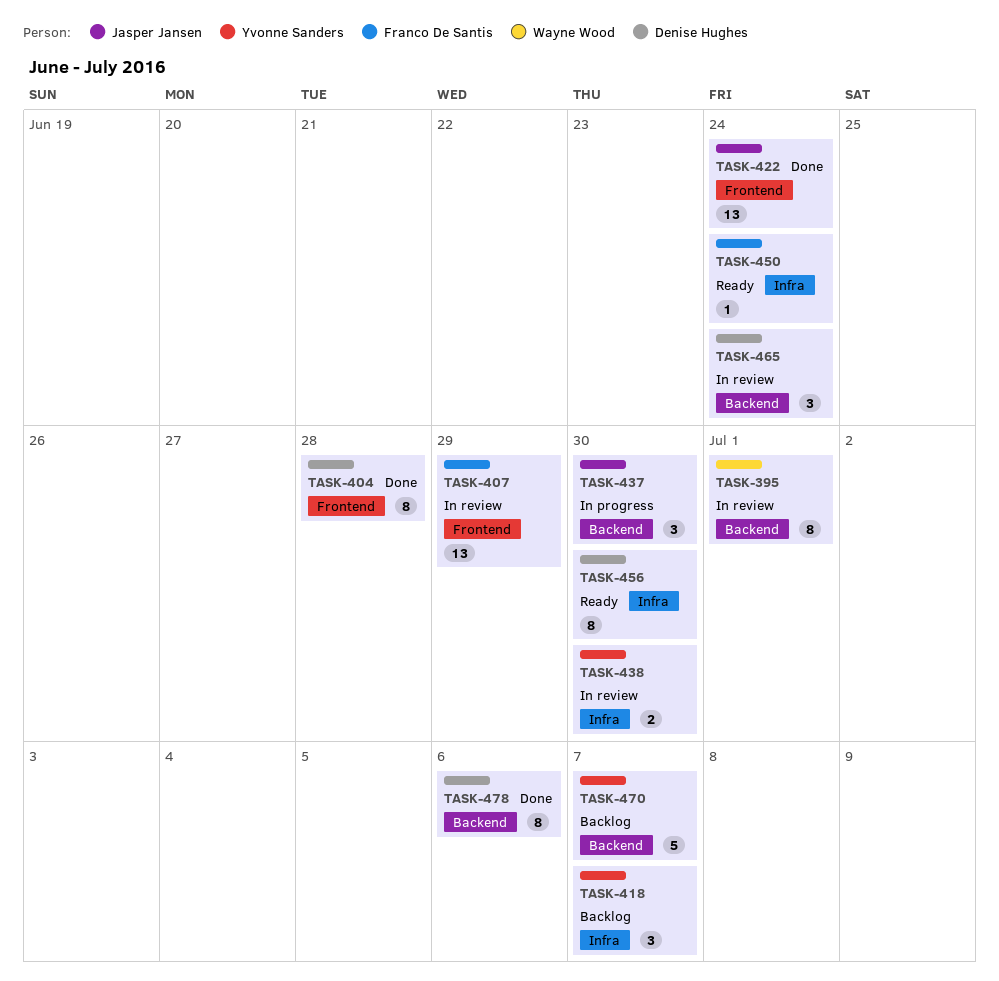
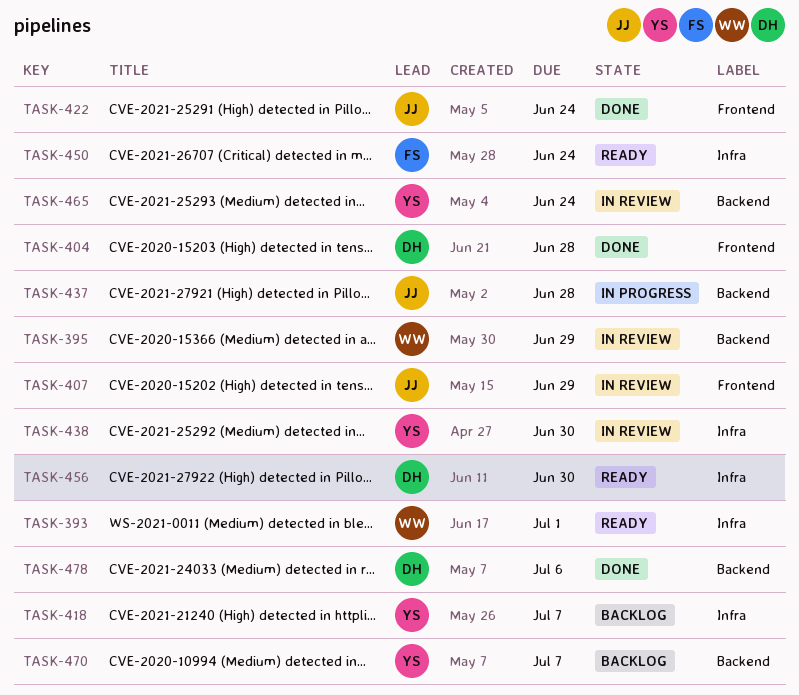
TASK-393: none -> present
TASK-395, due: Jul 1 -> Jun 29
TASK-407, owner: Franco De Santis -> Jasper Jansen
TASK-437, due: Jun 30 -> Jun 28
TASK-465, owner: Denise Hughes -> Yvonne Sanders

